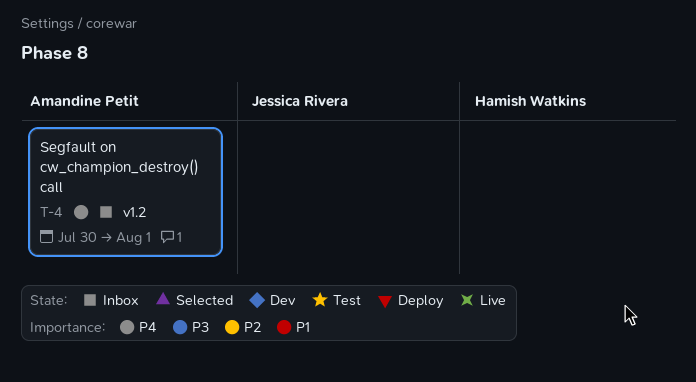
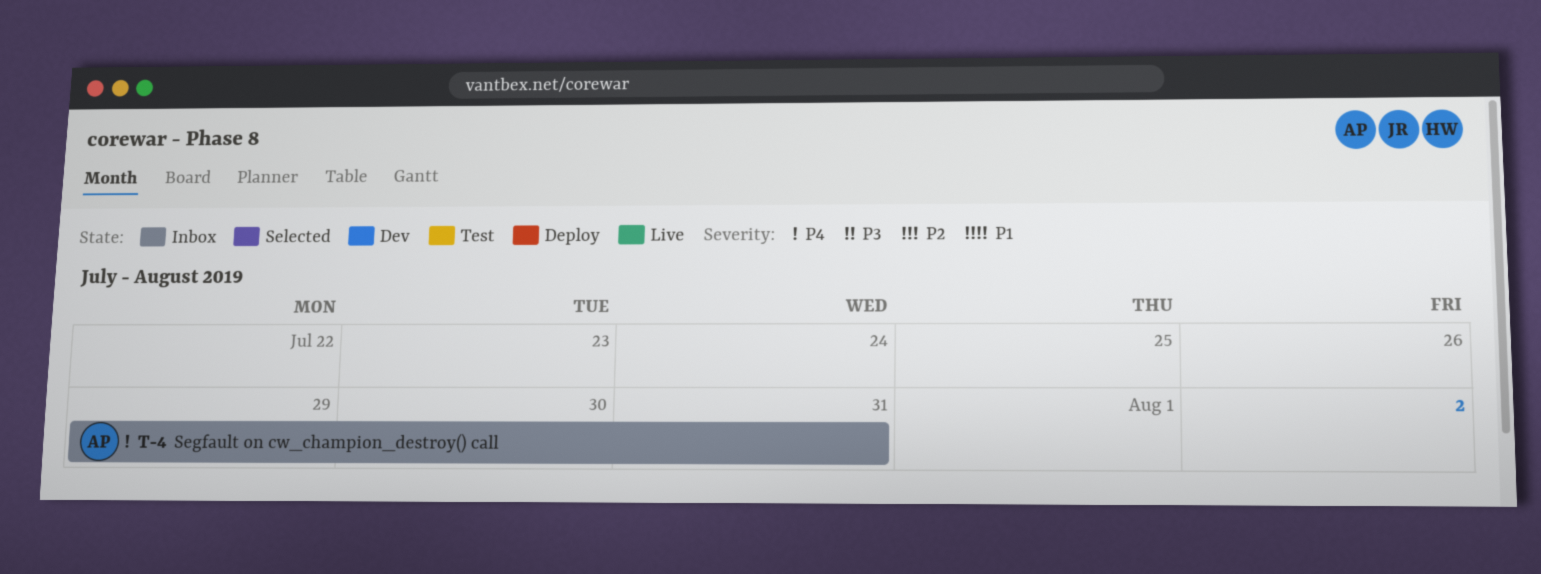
T-4, start: Jul 30 -> Jul 29
T-4, due: Aug 1 -> Jul 31

